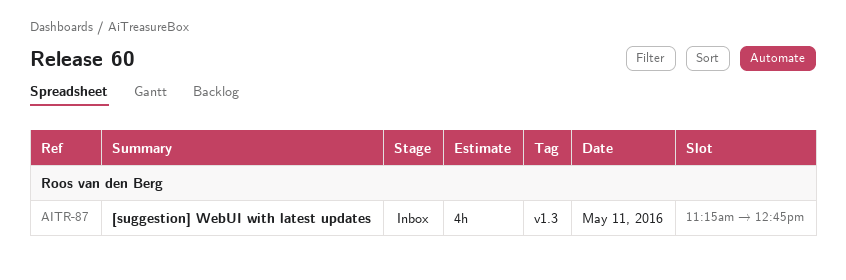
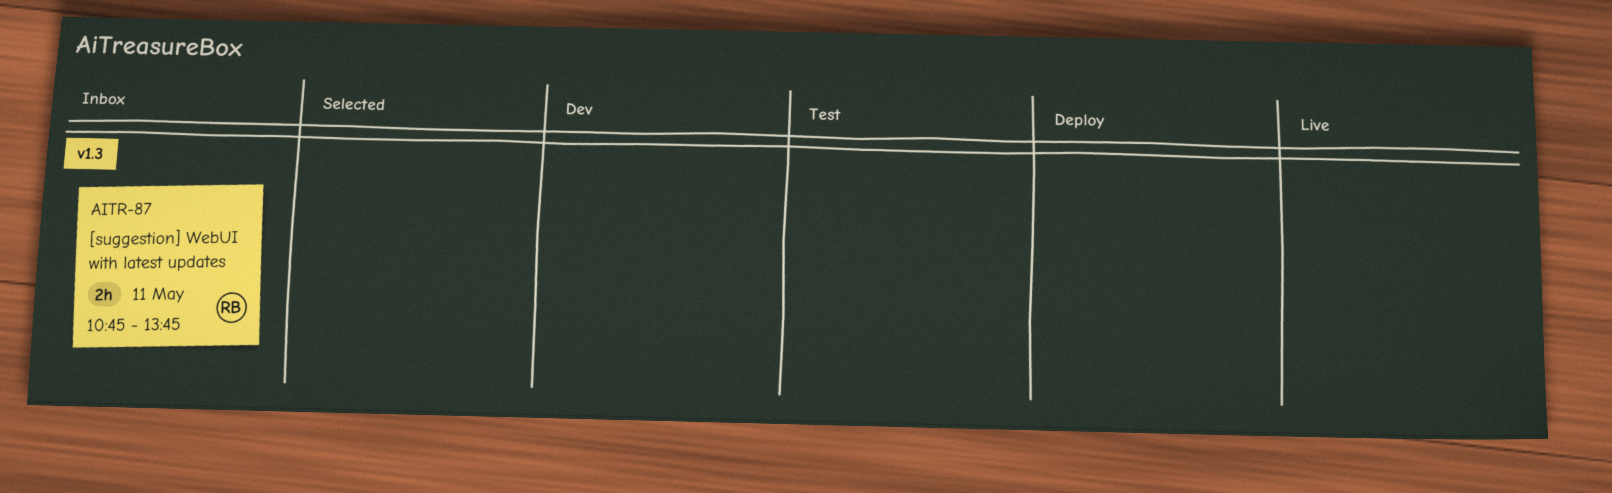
AITR-87, estimate: 4h -> 2h
AITR-87, begins: 11:15 -> 10:45
AITR-87, ends: 12:45 -> 13:45

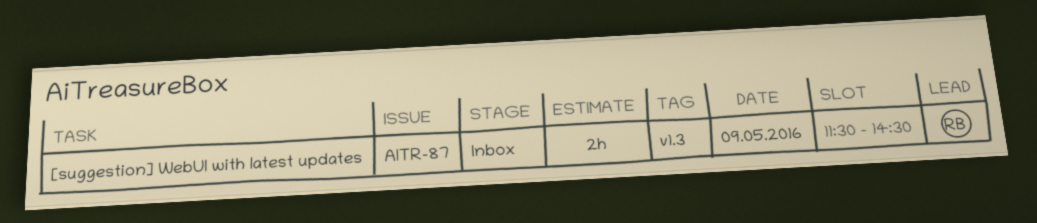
AITR-87, day: May 11 -> May 9
AITR-87, begins: 10:45 -> 11:30
AITR-87, ends: 13:45 -> 14:30

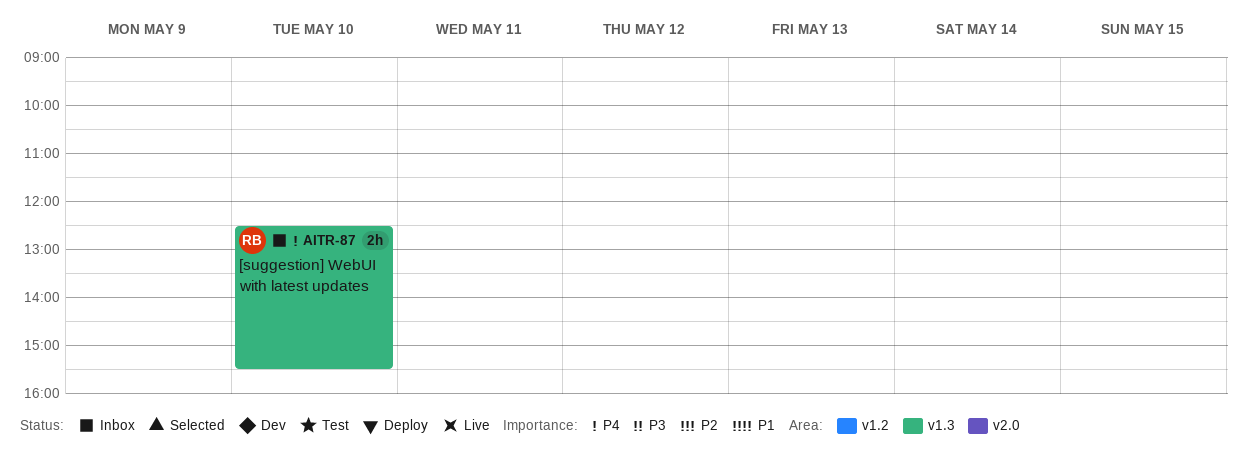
AITR-87, day: May 9 -> May 10
AITR-87, begins: 11:30 -> 12:30
AITR-87, ends: 14:30 -> 15:30

